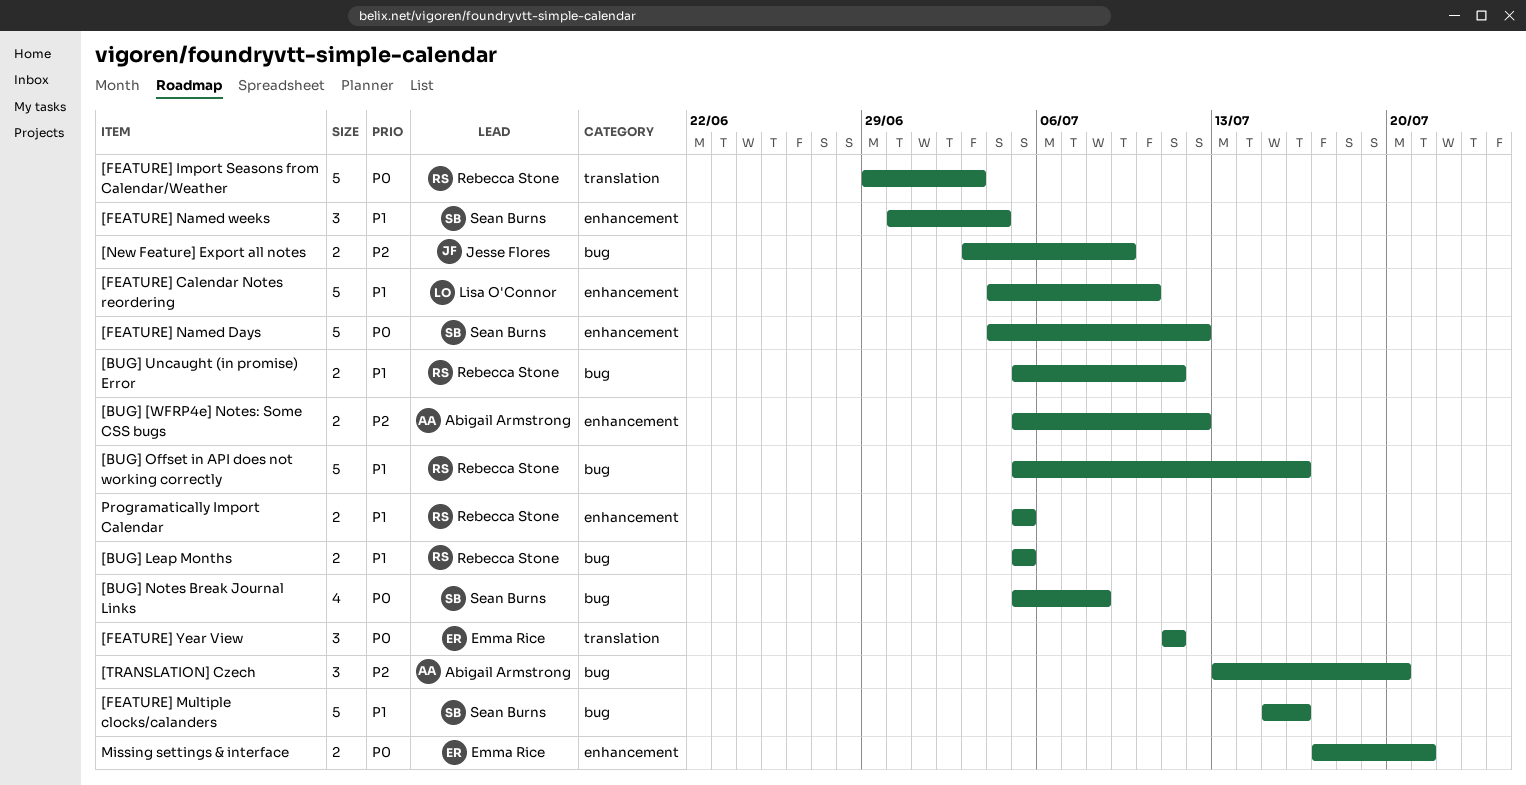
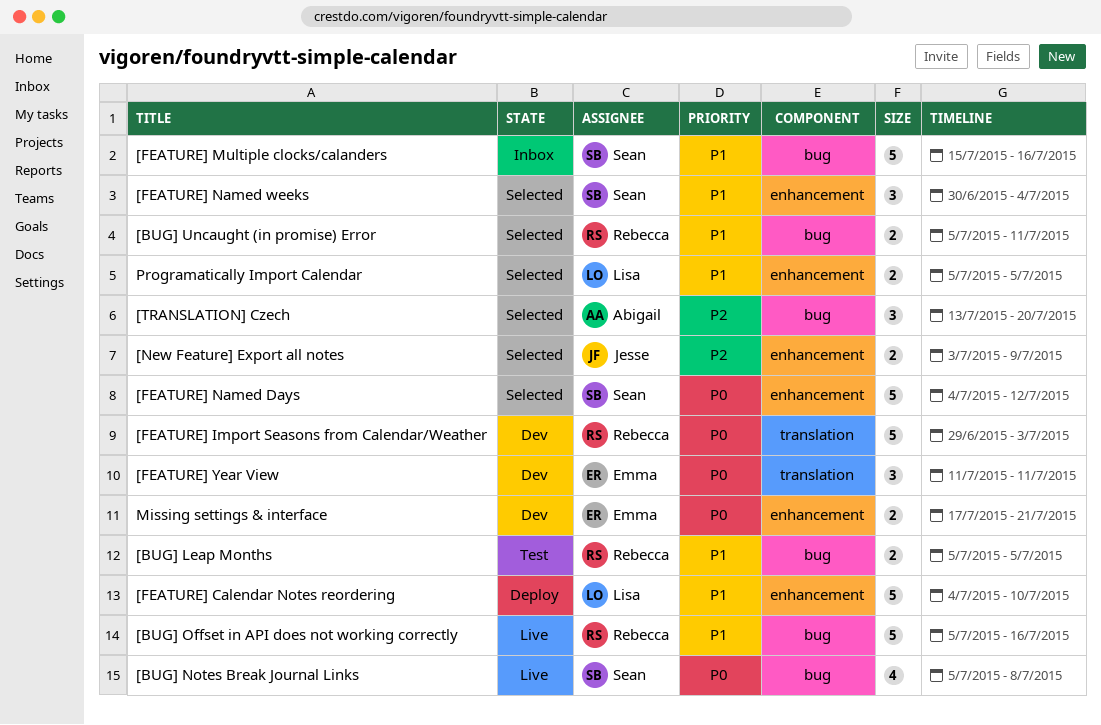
[BUG] [WFRP4e] Notes: Some CSS bugs: present -> none
[New Feature] Export all notes, label: bug -> enhancement
Programatically Import Calendar, owner: Rebecca Stone -> Lisa O'Connor

